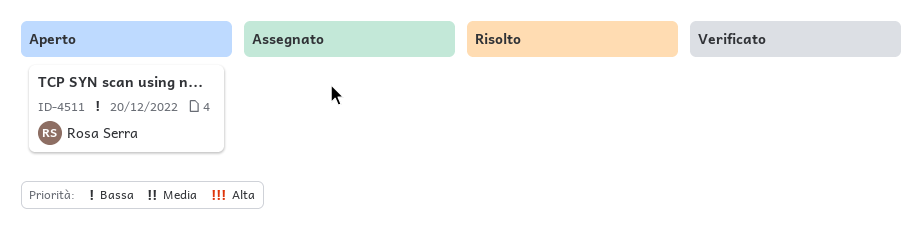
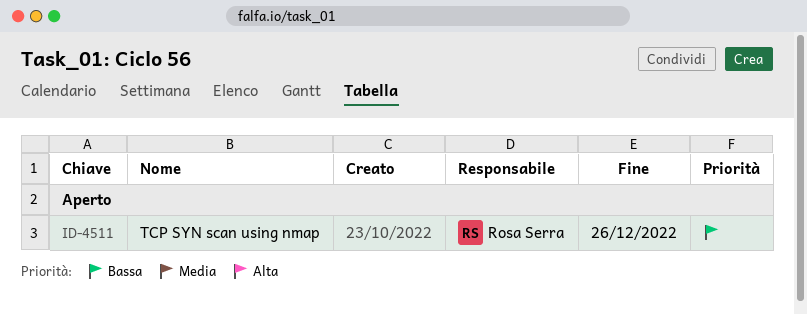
ID-4511, due: Dec 20 -> Dec 26

